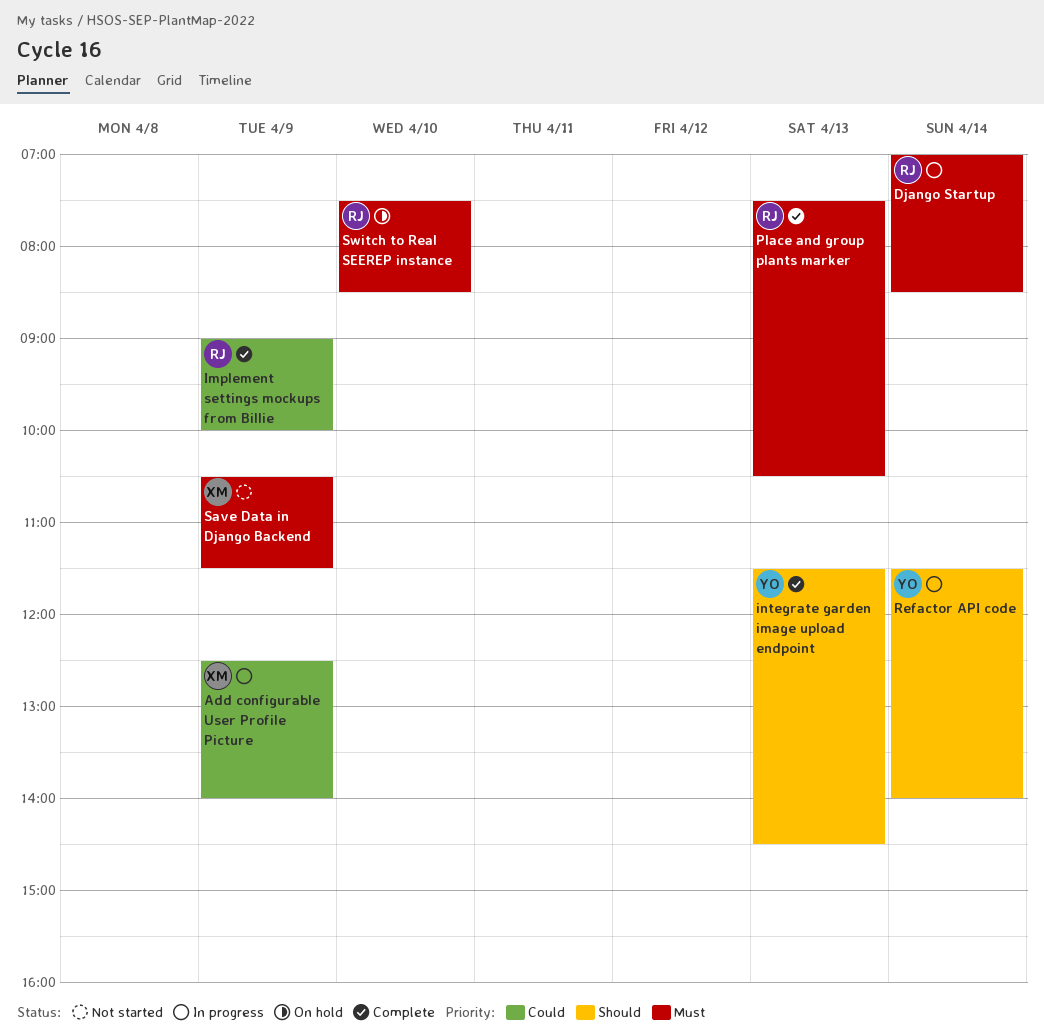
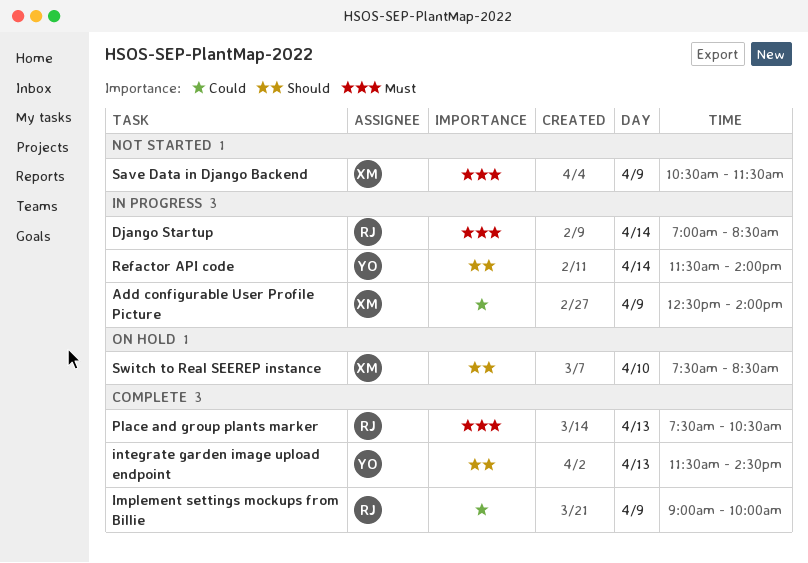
Switch to Real SEEREP instance, owner: RJ -> XM
Switch to Real SEEREP instance, priority: Must -> Should

